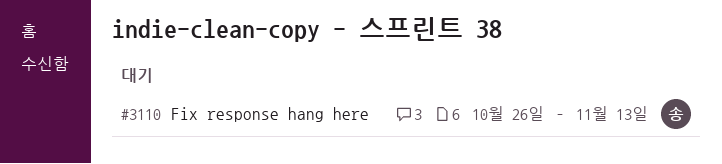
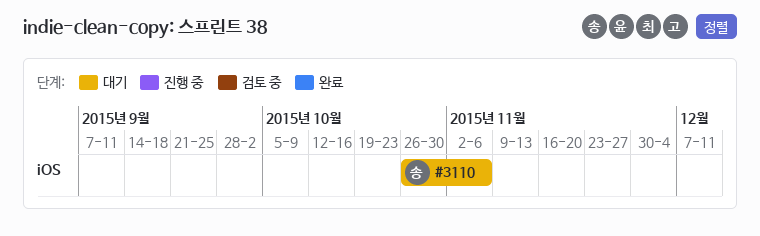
#3110, due: Nov 13 -> Nov 6

